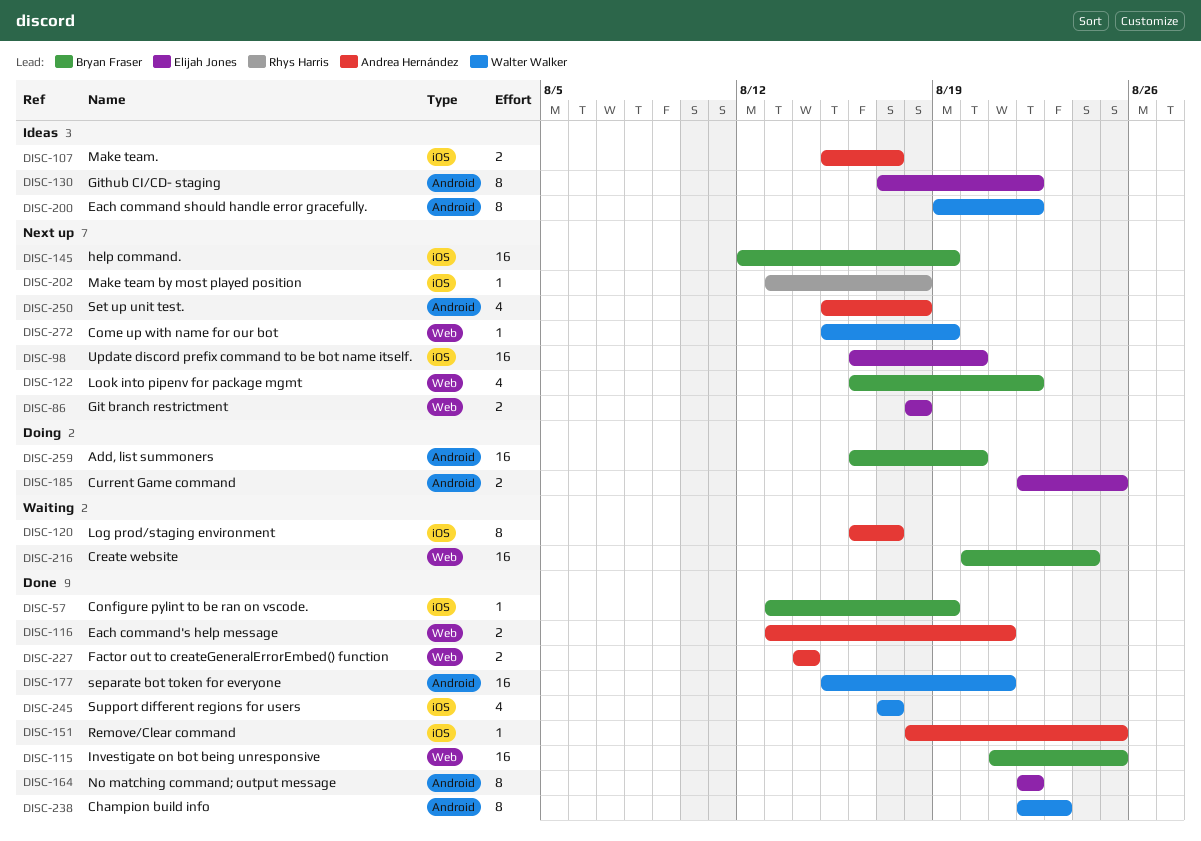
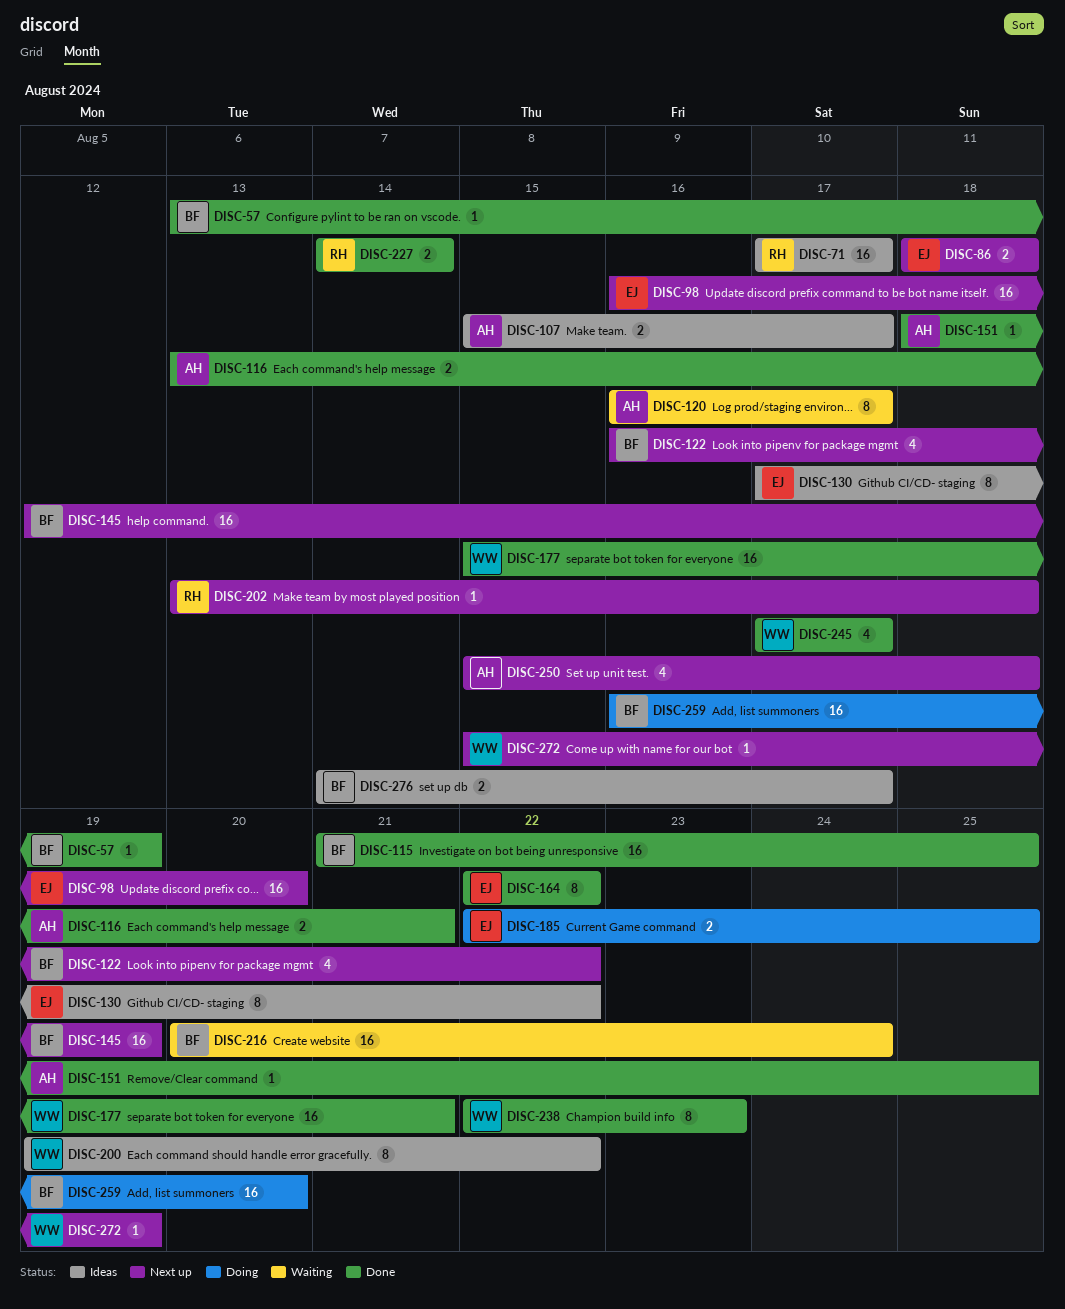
DISC-71: none -> present
DISC-227, owner: Andrea Hernández -> Rhys Harris
DISC-276: none -> present

